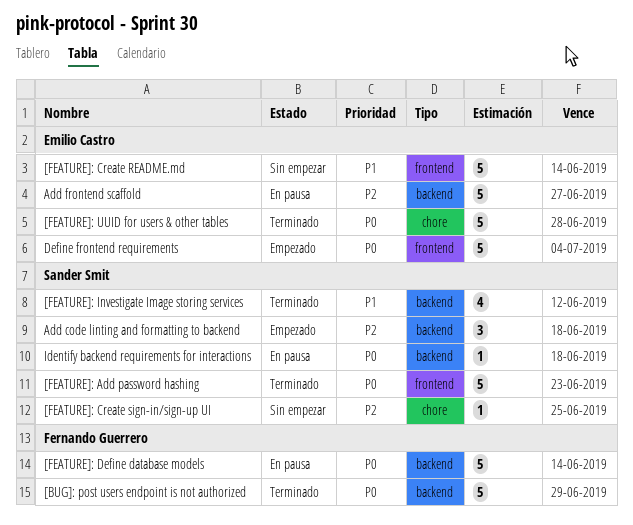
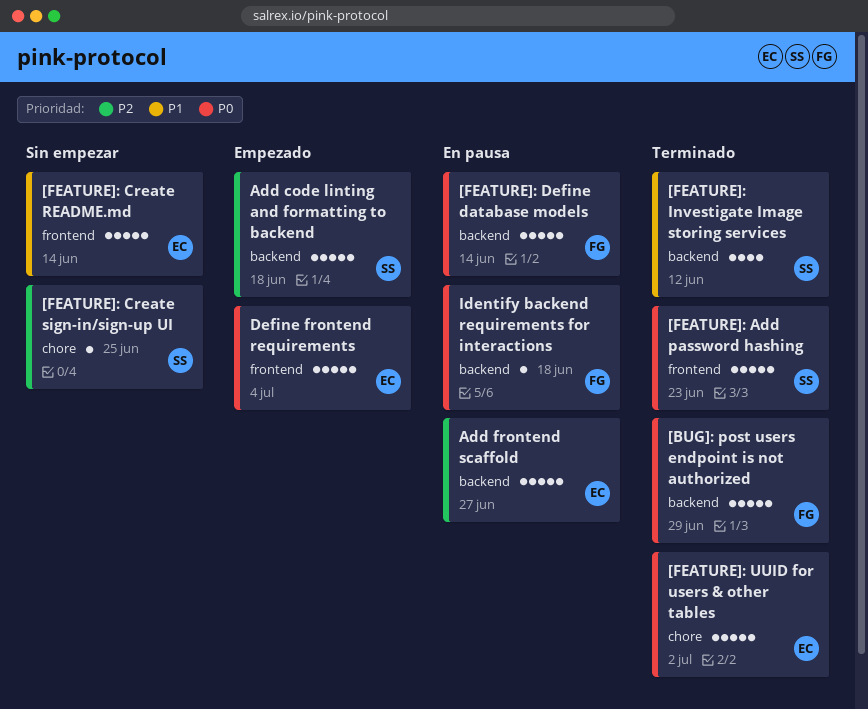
[FEATURE]: UUID for users & other tables, due: Jun 28 -> Jul 2
Add code linting and formatting to backend, estimate: 3 -> 5
Identify backend requirements for interactions, owner: Sander Smit -> Fernando Guerrero

